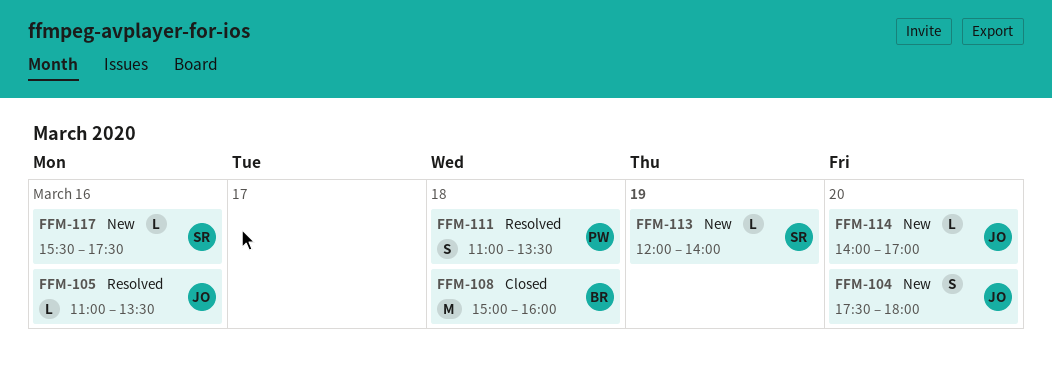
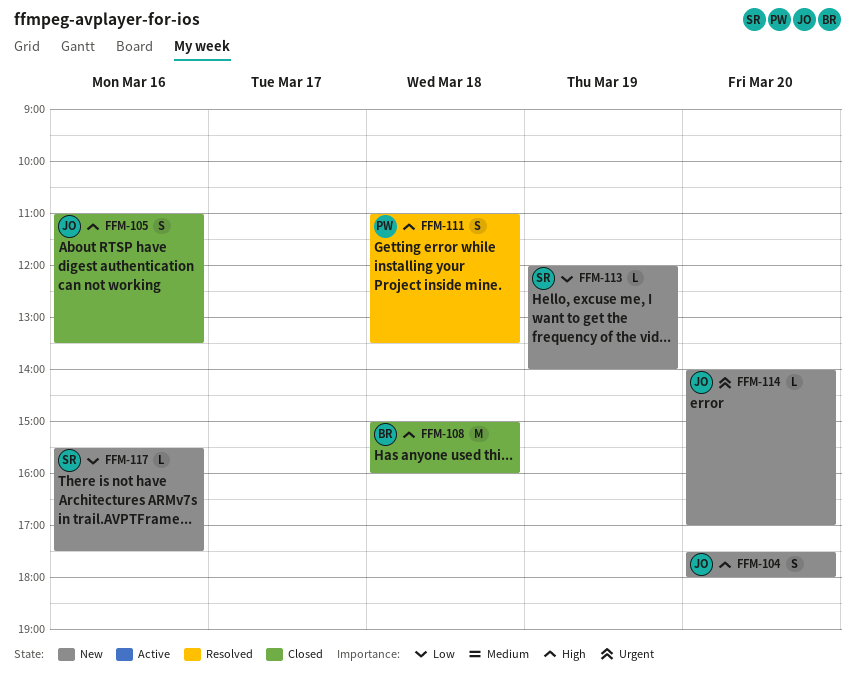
FFM-105, status: Resolved -> Closed
FFM-105, estimate: L -> S

